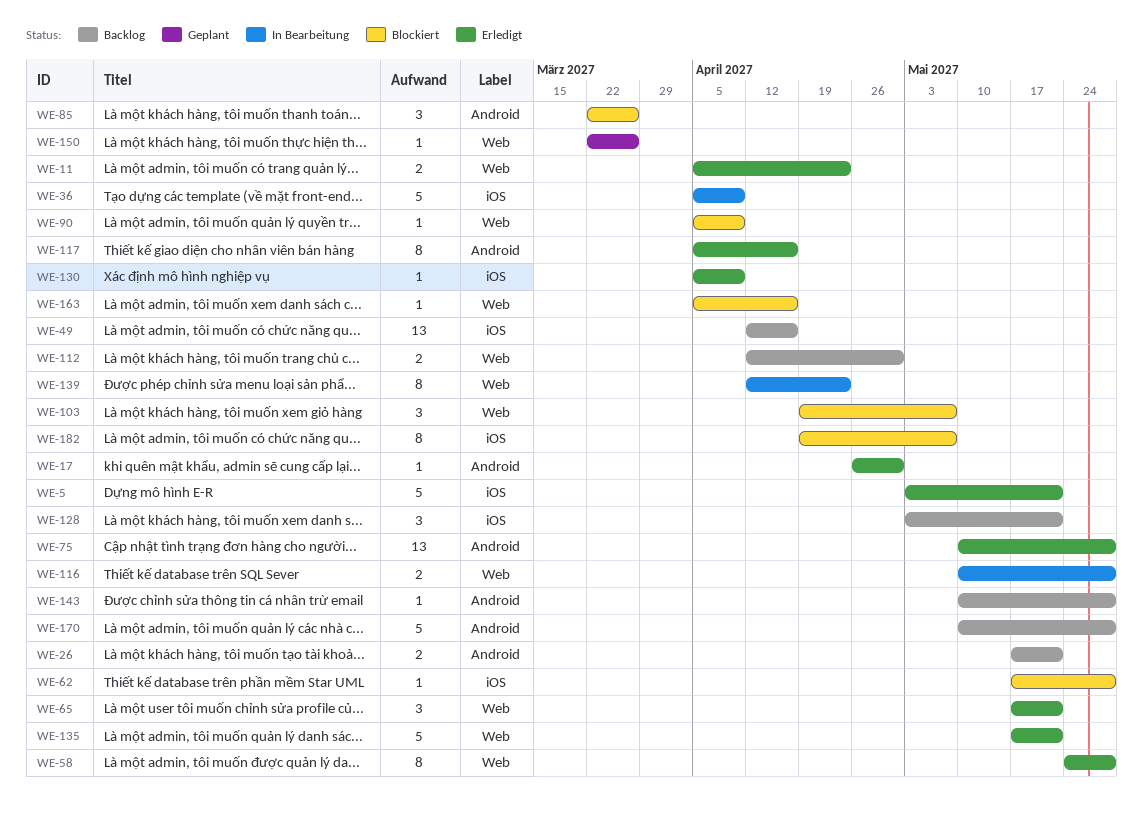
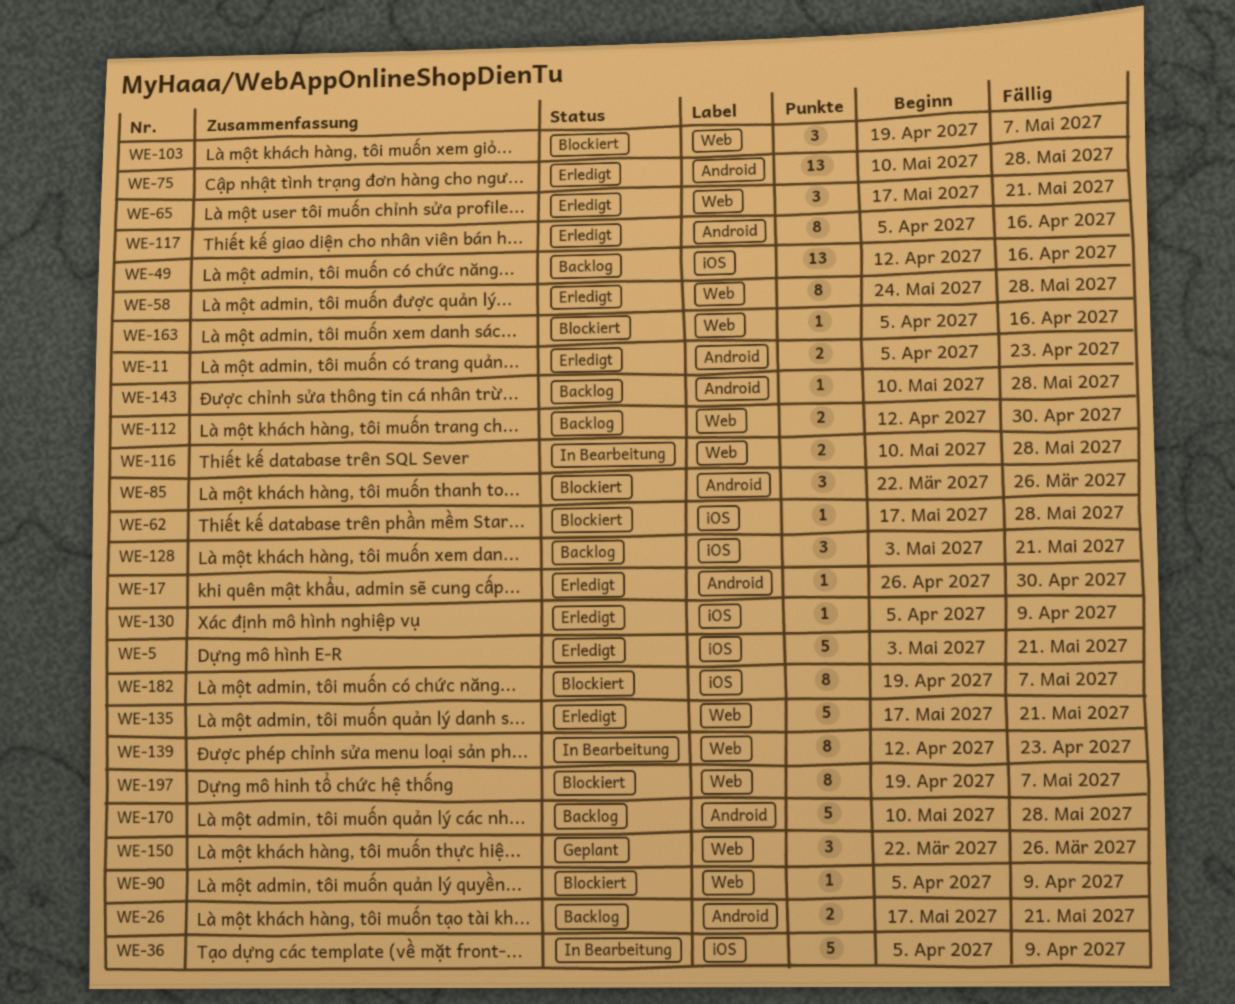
WE-11, label: Web -> Android
WE-150, estimate: 1 -> 3
WE-197: none -> present

